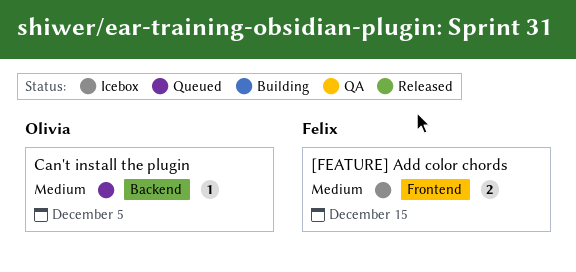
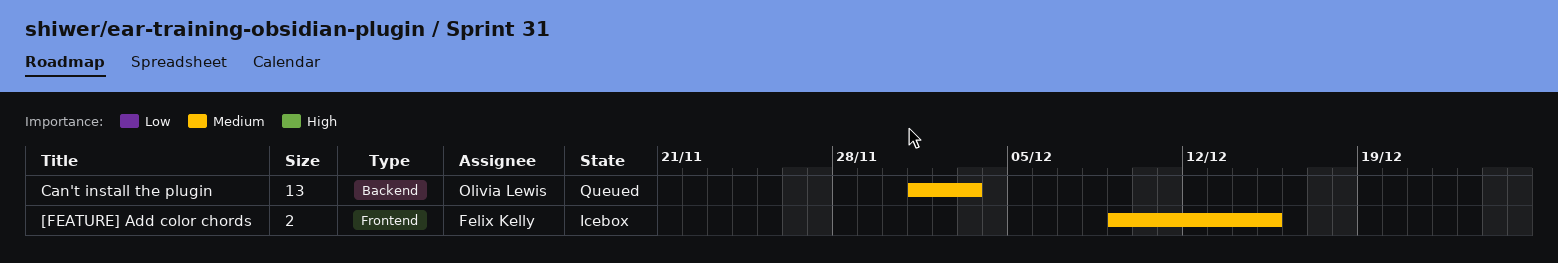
Can't install the plugin, estimate: 1 -> 13
Can't install the plugin, due: Dec 5 -> Dec 3

